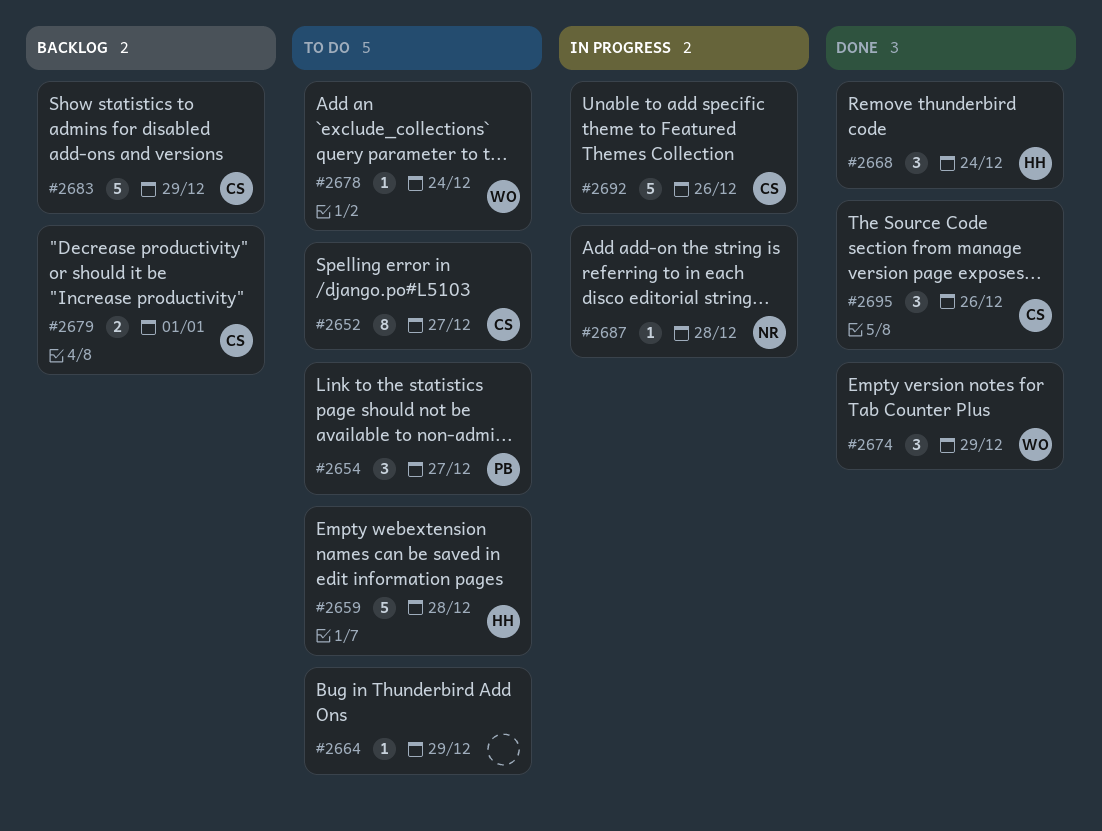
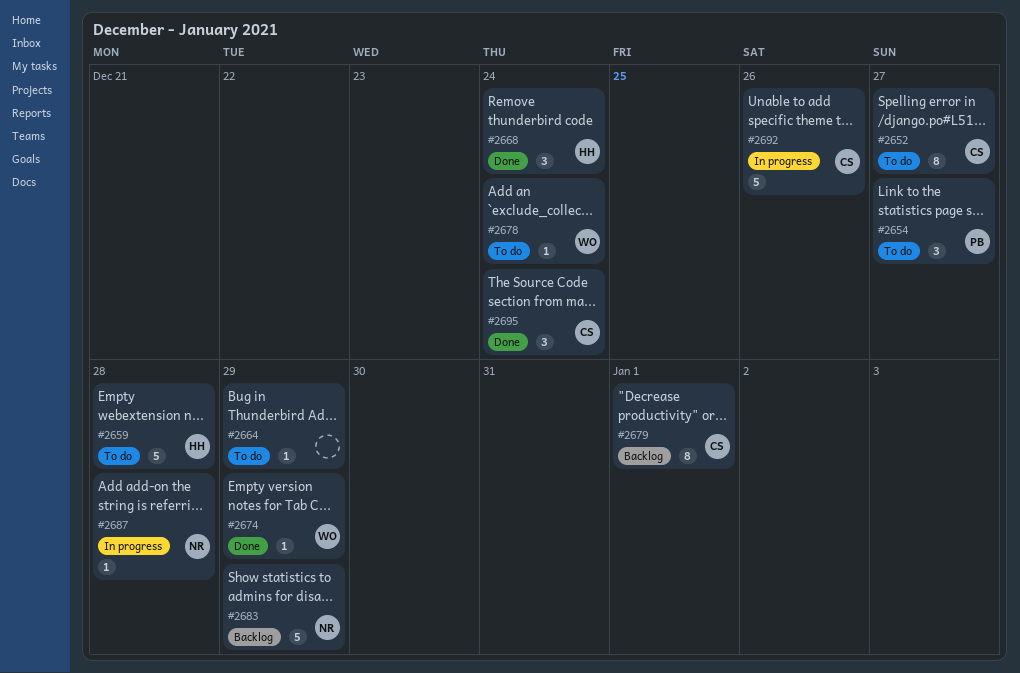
#2674, estimate: 3 -> 1
#2679, estimate: 2 -> 8
#2683, owner: CS -> NR
#2695, due: Dec 26 -> Dec 24

